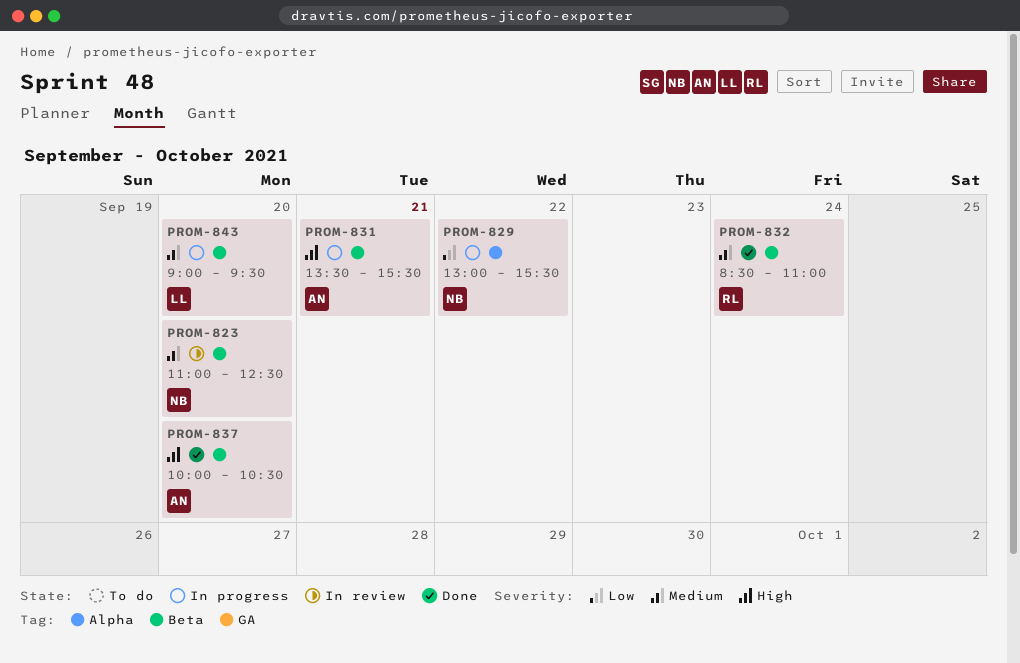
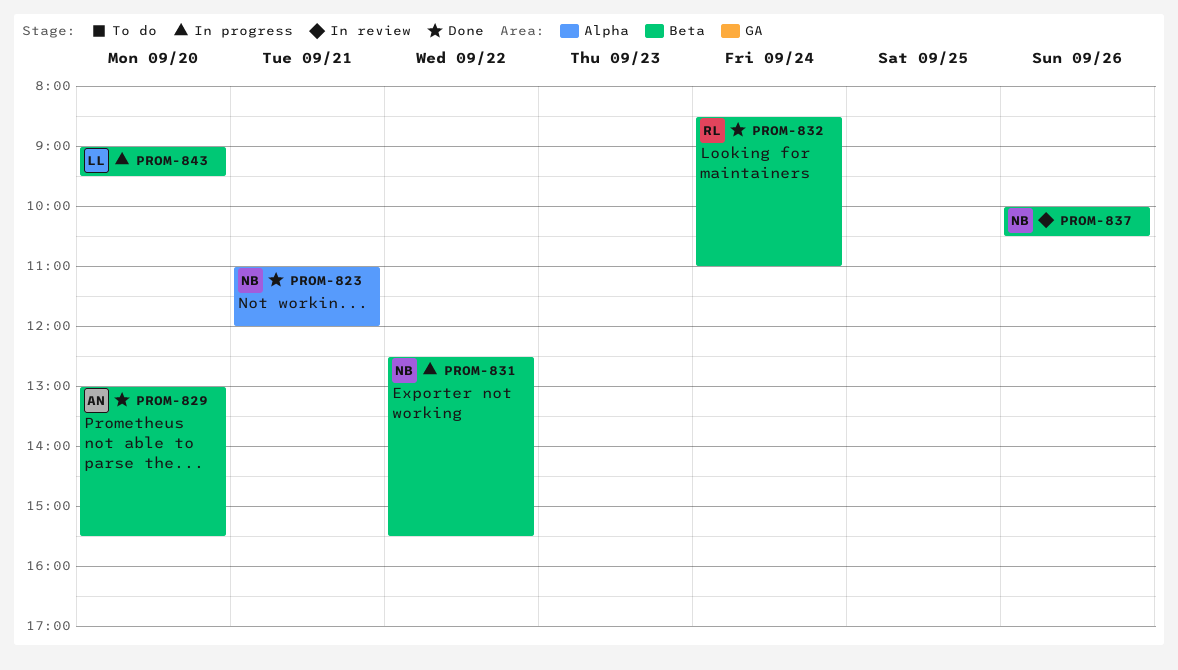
PROM-823, status: In review -> Done
PROM-823, label: Beta -> Alpha
PROM-823, day: Sep 20 -> Sep 21
PROM-823, ends: 12:30 -> 12:00
PROM-829, status: In progress -> Done
PROM-829, owner: NB -> AN
PROM-829, label: Alpha -> Beta
PROM-829, day: Sep 22 -> Sep 20
PROM-831, owner: AN -> NB
PROM-831, day: Sep 21 -> Sep 22
PROM-831, begins: 13:30 -> 12:30
PROM-837, status: Done -> In review
PROM-837, owner: AN -> NB
PROM-837, day: Sep 20 -> Sep 26

